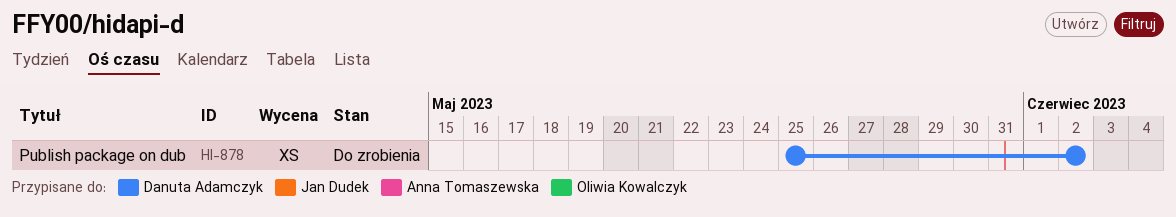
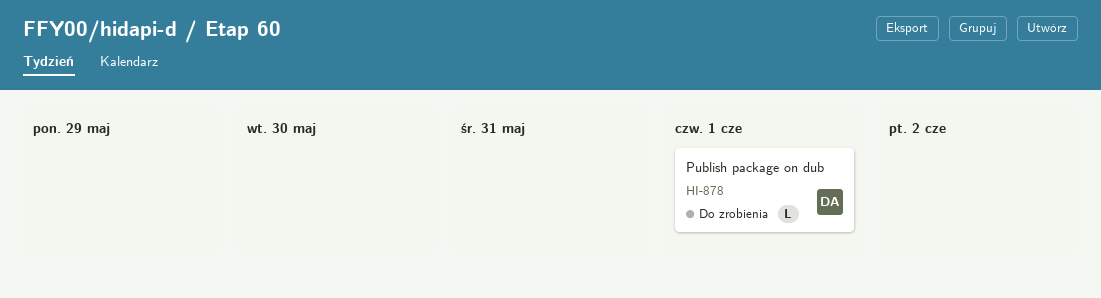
HI-878, estimate: XS -> L
HI-878, due: Jun 2 -> Jun 1

